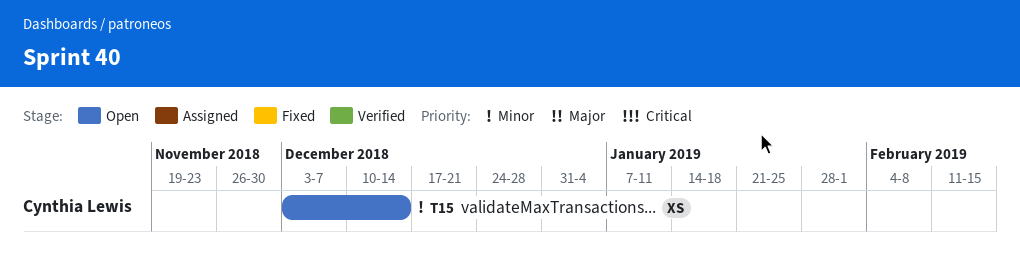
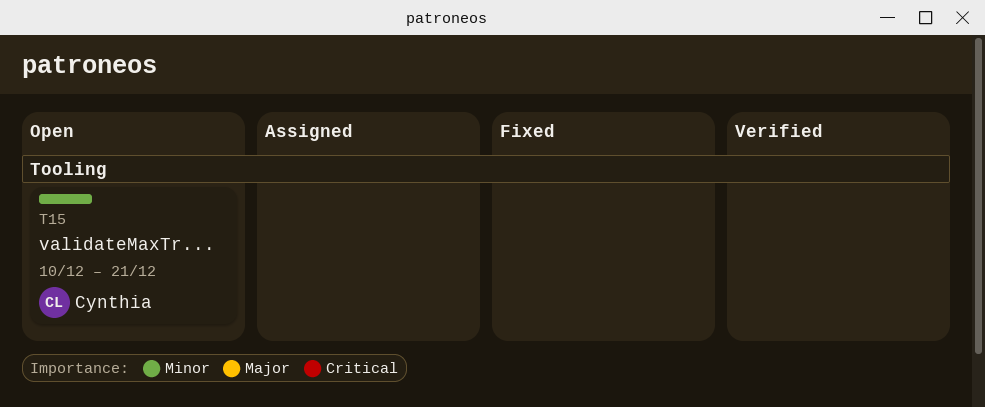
T15, start: Dec 3 -> Dec 10
T15, due: Dec 14 -> Dec 21

